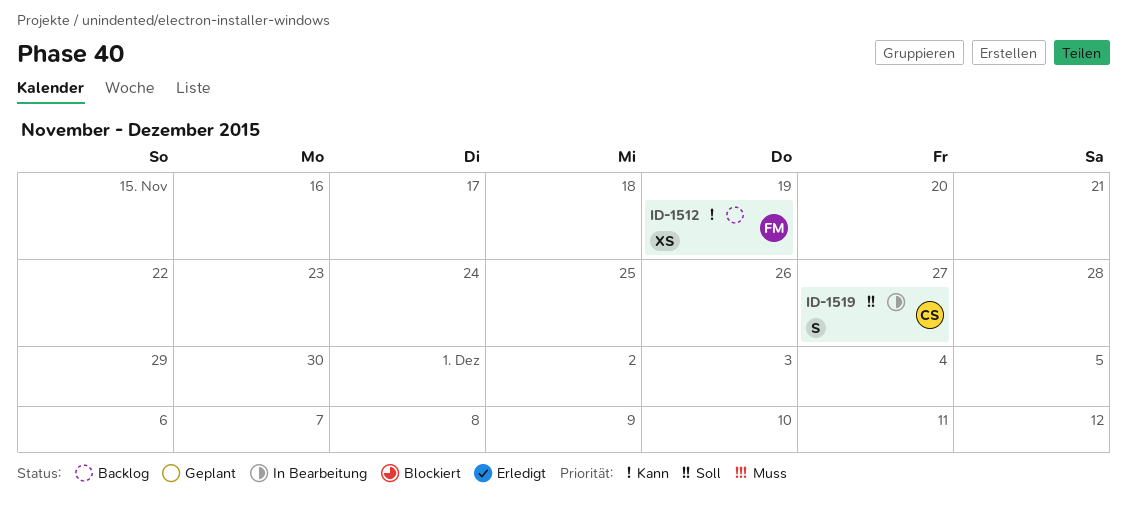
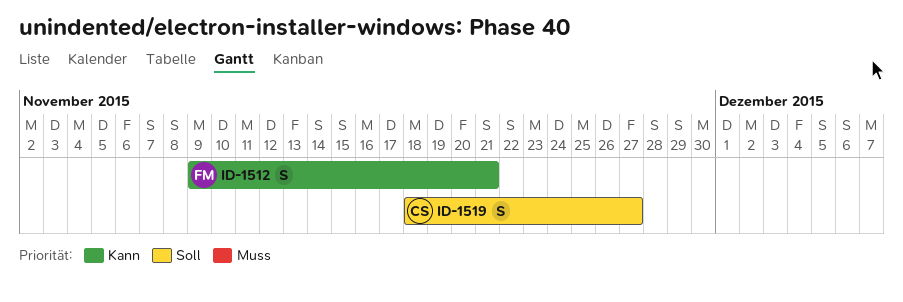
ID-1512, estimate: XS -> S
ID-1512, due: Nov 19 -> Nov 21

